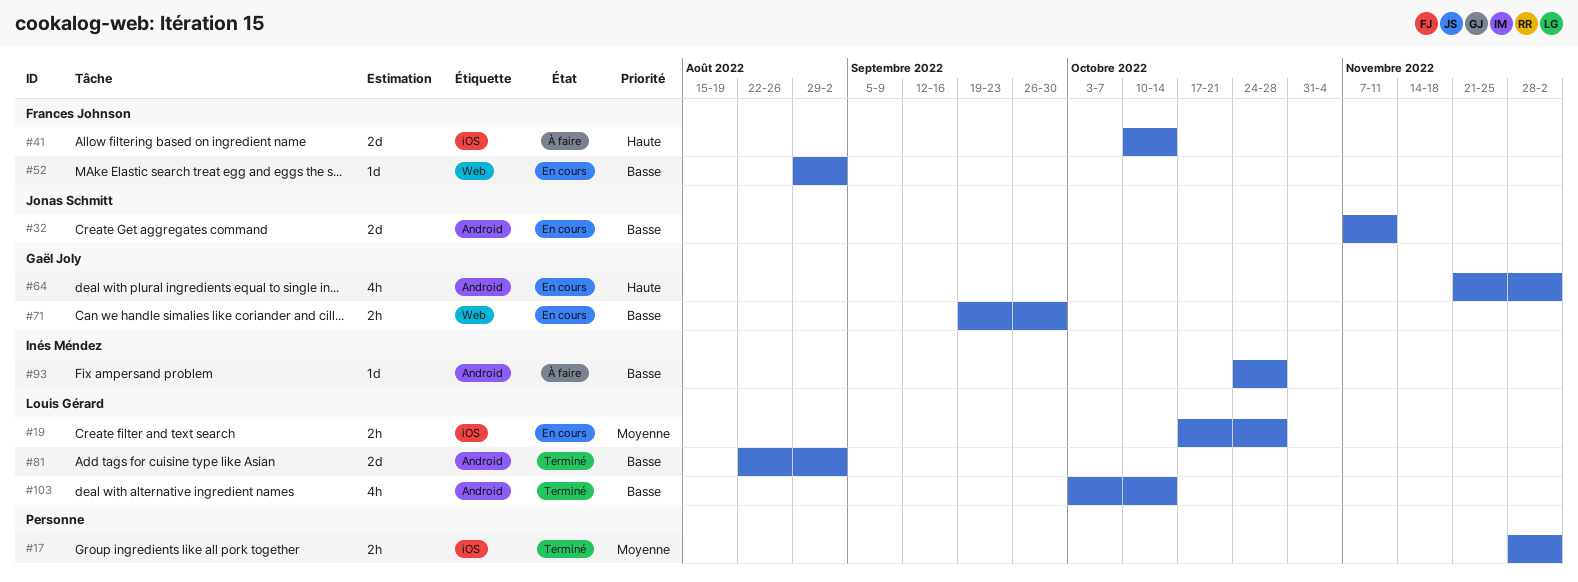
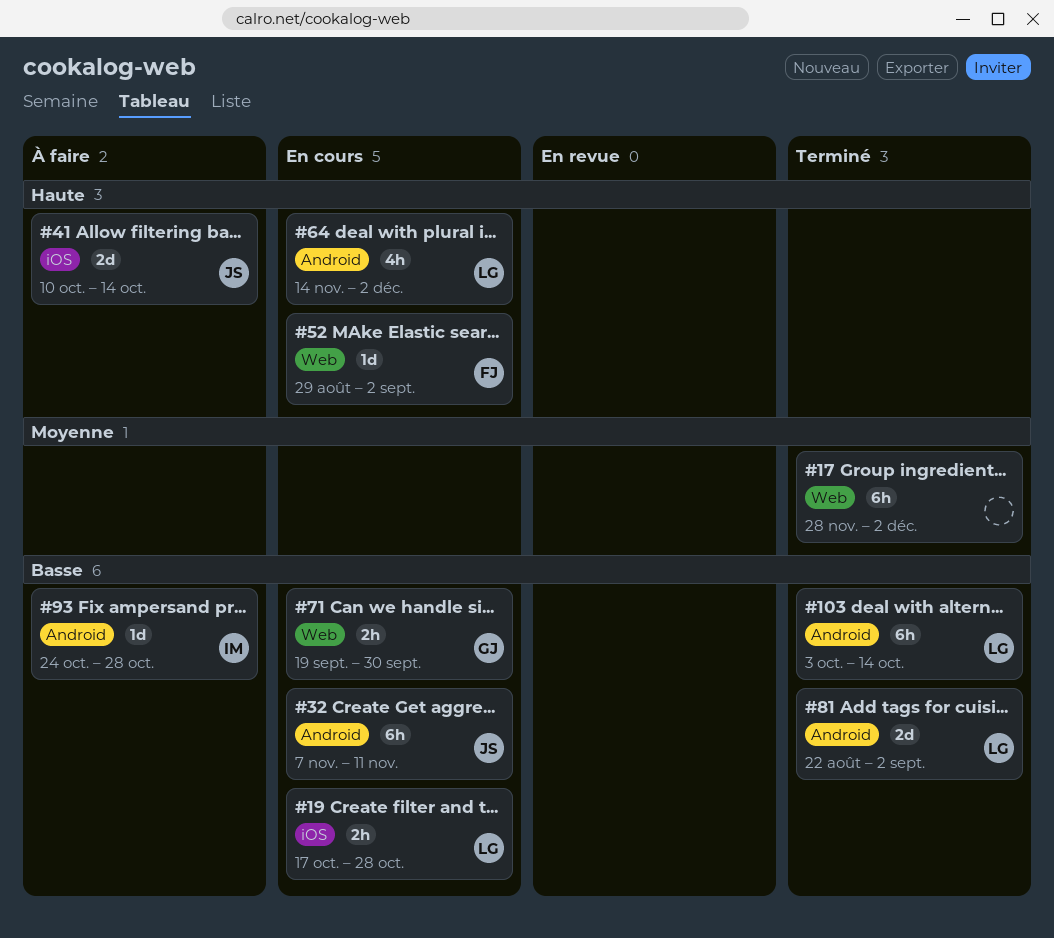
#17, label: iOS -> Web
#17, estimate: 2h -> 6h
#19, priority: Moyenne -> Basse
#32, estimate: 2d -> 6h
#41, owner: Frances Johnson -> Jonas Schmitt
#52, priority: Basse -> Haute
#64, owner: Gaël Joly -> Louis Gérard
#64, start: Nov 21 -> Nov 14
#103, estimate: 4h -> 6h

